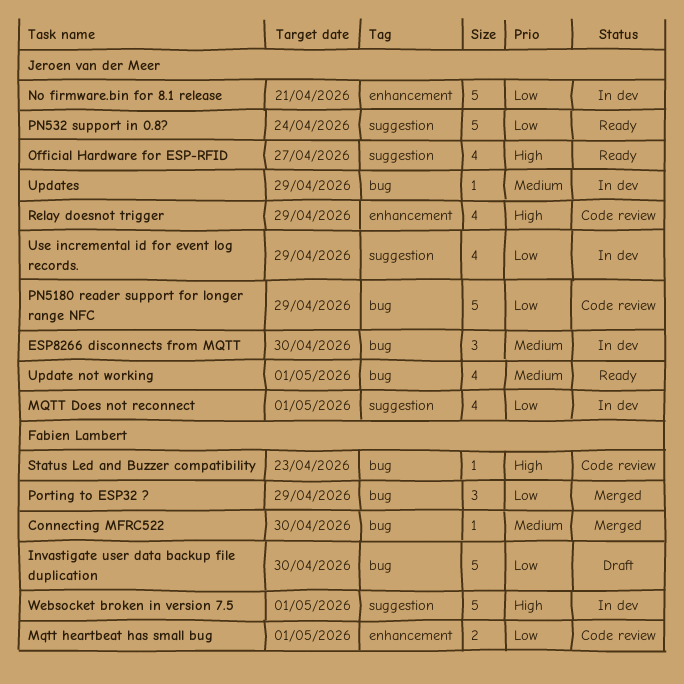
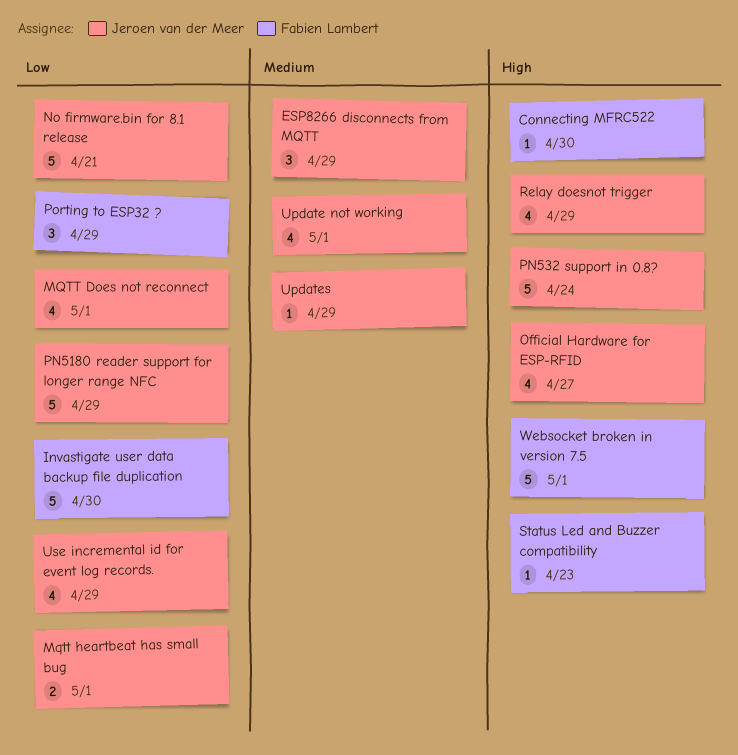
Connecting MFRC522, priority: Medium -> High
ESP8266 disconnects from MQTT, due: Apr 30 -> Apr 29
Mqtt heartbeat has small bug, owner: Fabien Lambert -> Jeroen van der Meer
PN532 support in 0.8?, priority: Low -> High

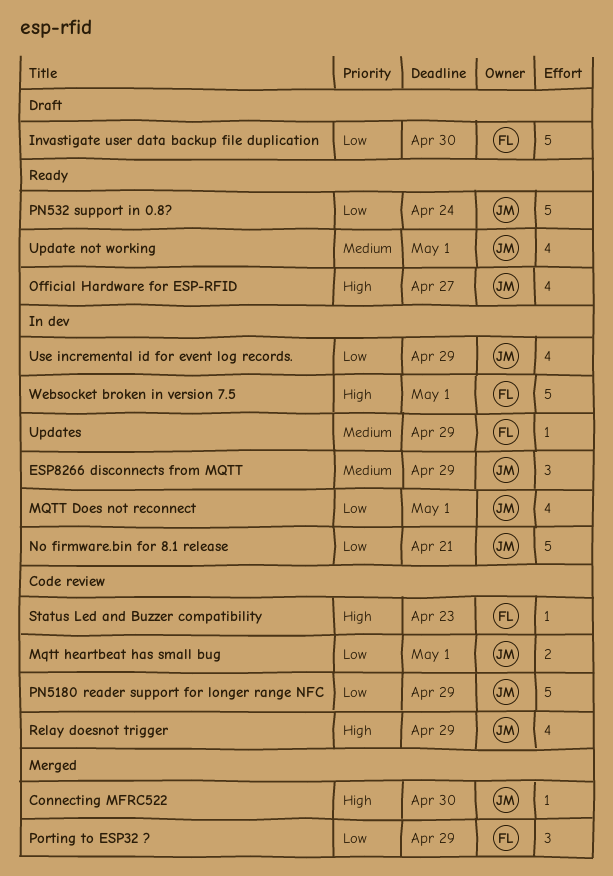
Connecting MFRC522, owner: Fabien Lambert -> Jeroen van der Meer
PN532 support in 0.8?, priority: High -> Low
Updates, owner: Jeroen van der Meer -> Fabien Lambert

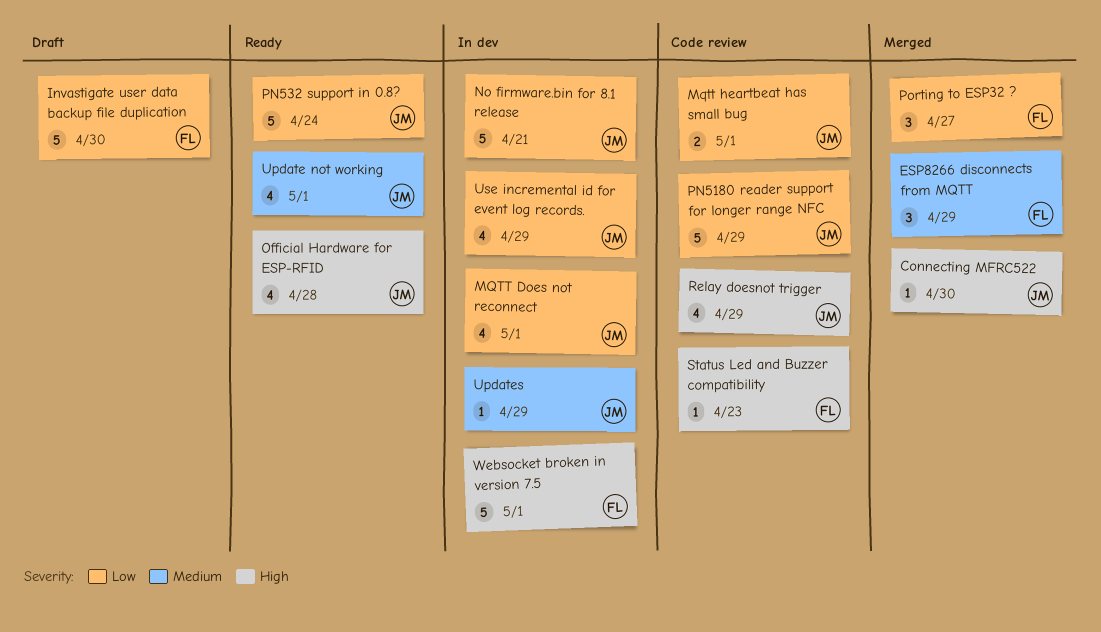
ESP8266 disconnects from MQTT, status: In dev -> Merged
ESP8266 disconnects from MQTT, owner: JM -> FL
Official Hardware for ESP-RFID, due: Apr 27 -> Apr 28
Porting to ESP32 ?, due: Apr 29 -> Apr 27
Updates, owner: FL -> JM

